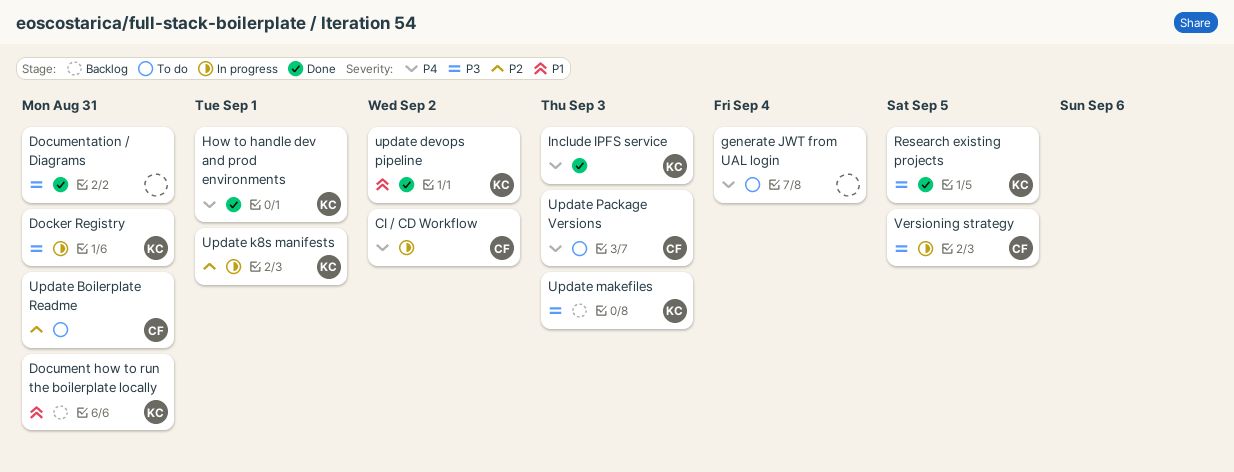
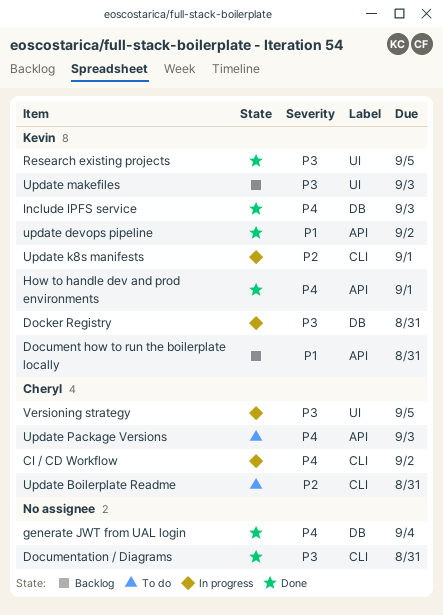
generate JWT from UAL login, status: To do -> Done

